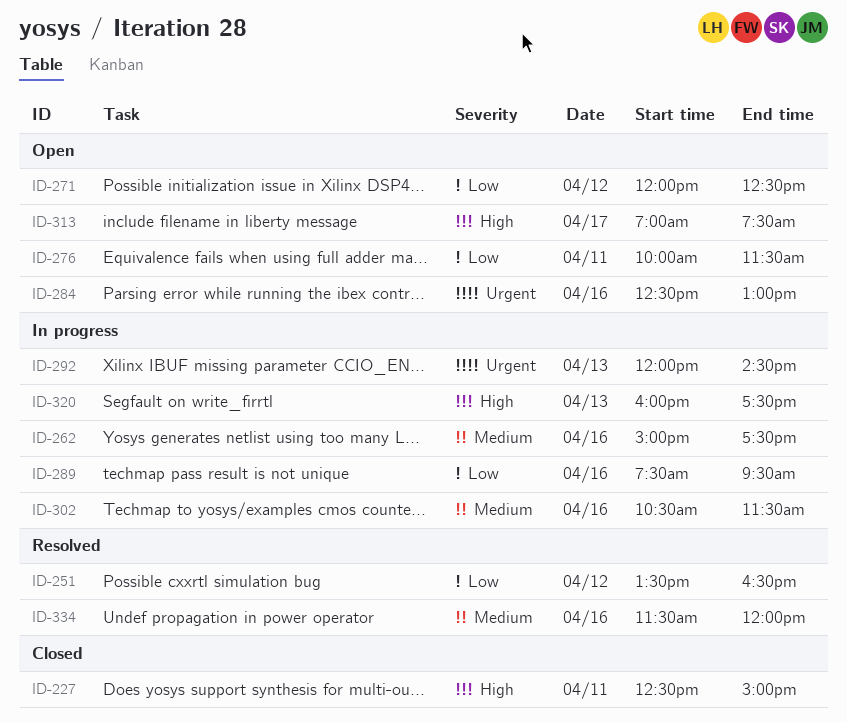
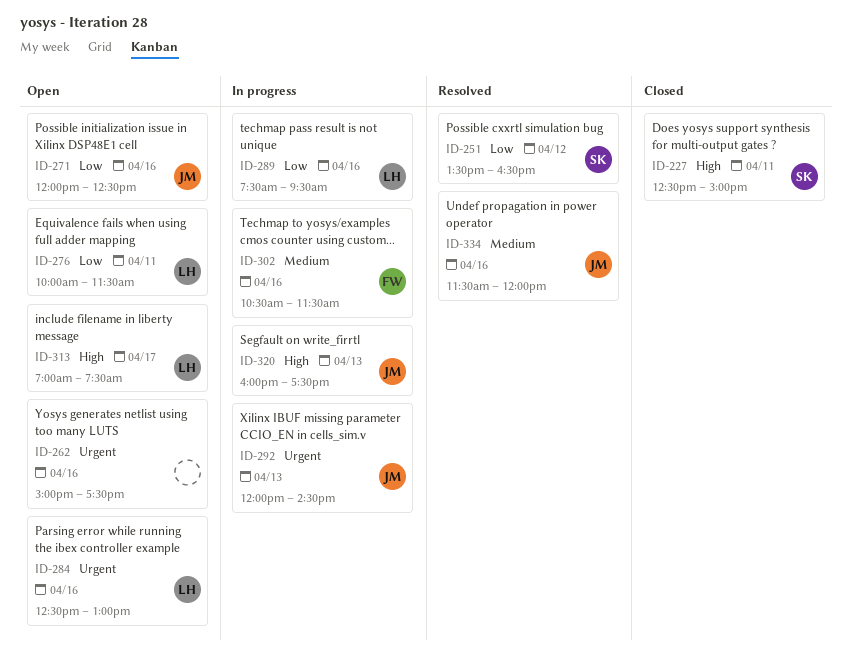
ID-262, status: In progress -> Open
ID-262, priority: Medium -> Urgent
ID-271, day: Apr 12 -> Apr 16

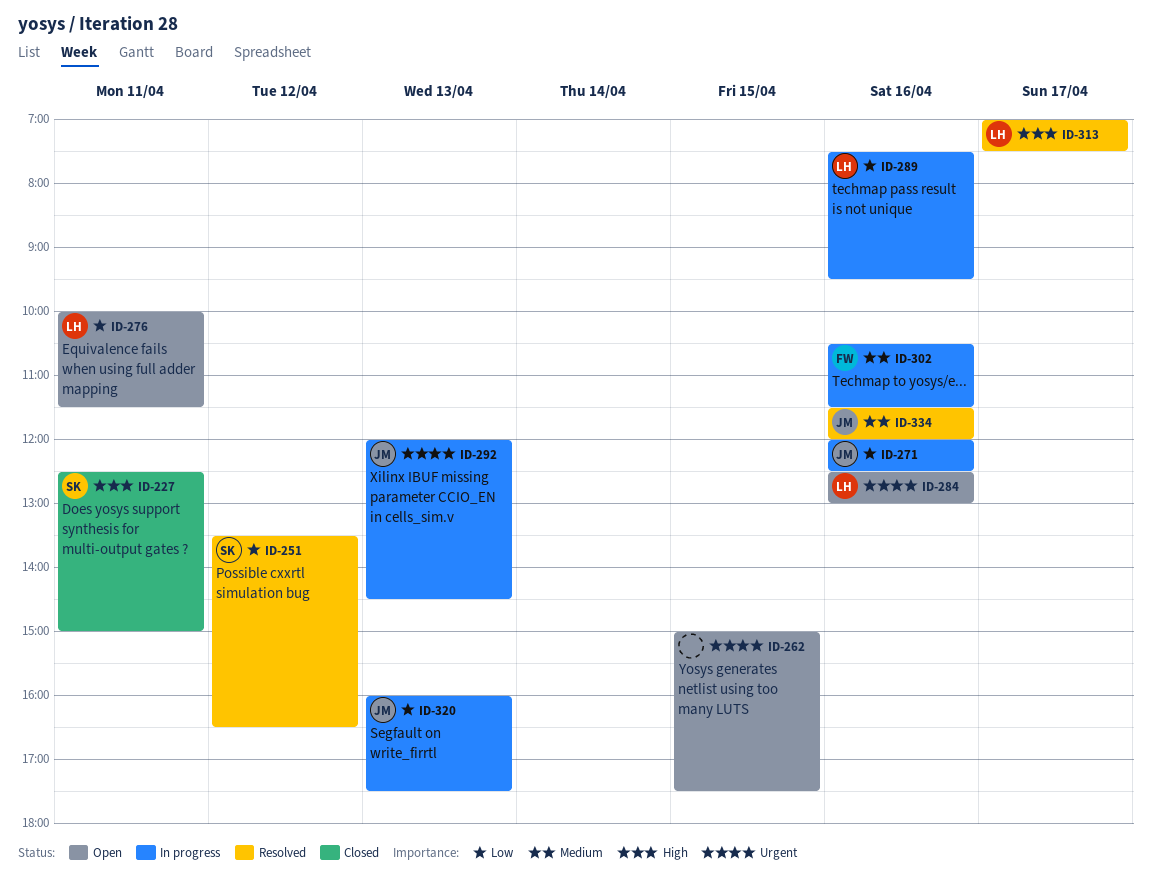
ID-262, day: Apr 16 -> Apr 15
ID-271, status: Open -> In progress
ID-313, status: Open -> Resolved
ID-320, priority: High -> Low

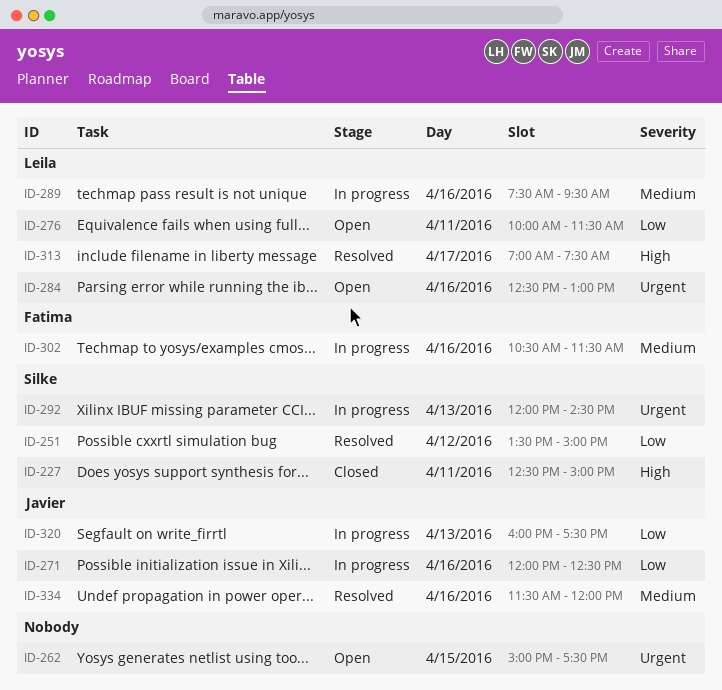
ID-251, ends: 16:30 -> 15:00
ID-289, priority: Low -> Medium
ID-292, owner: Javier -> Silke

